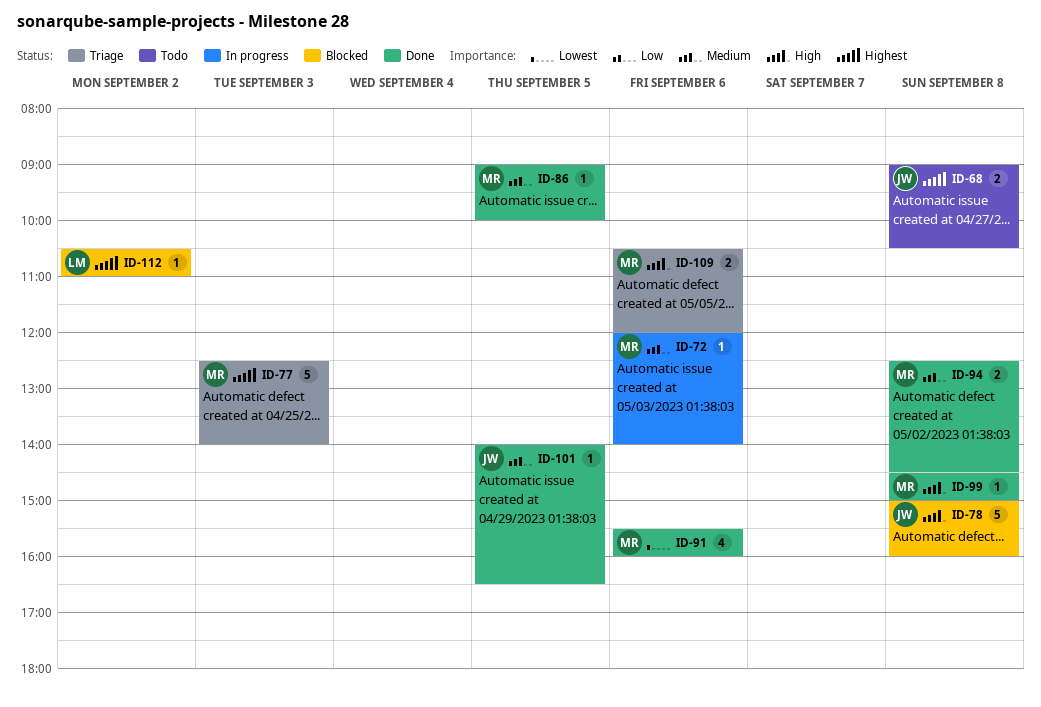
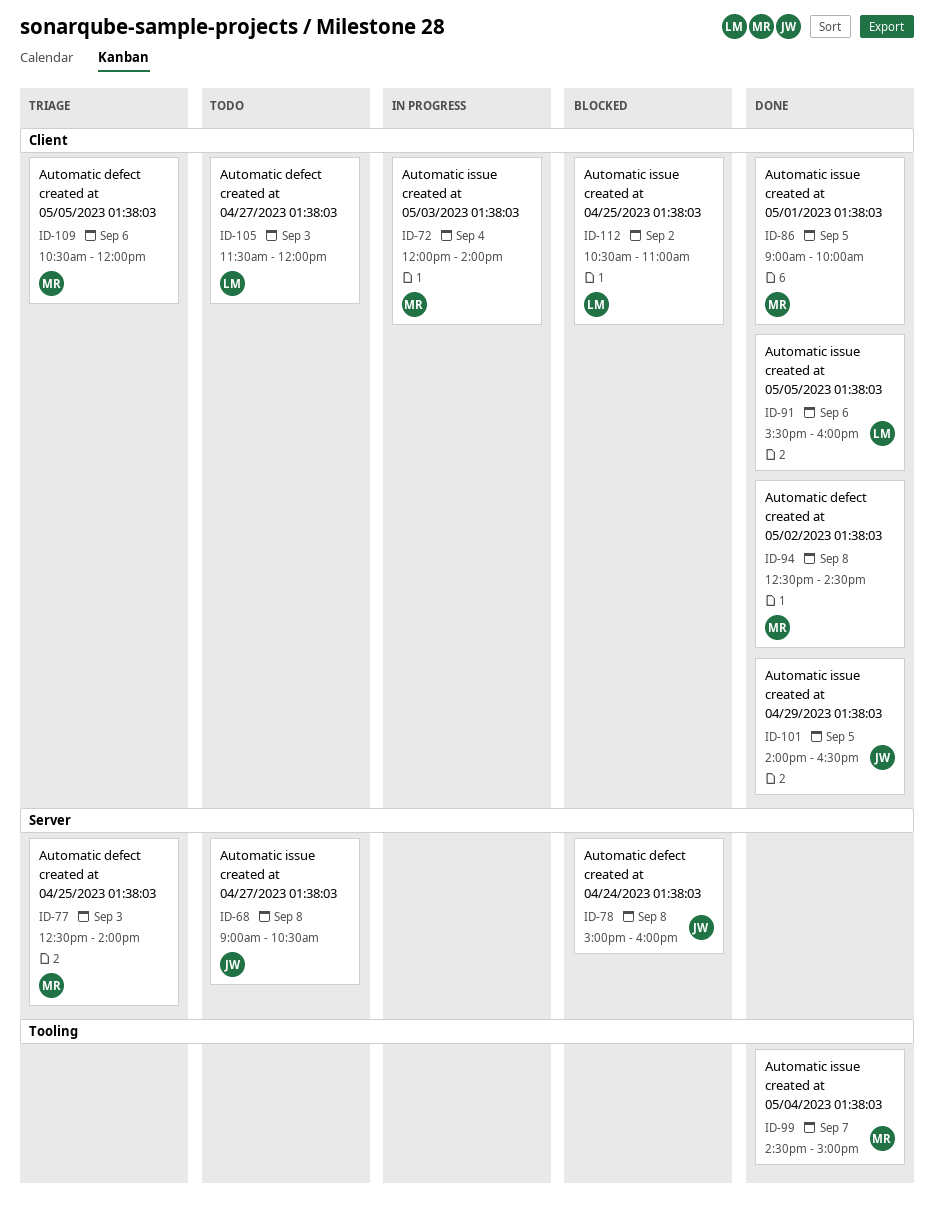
ID-72, day: Sep 6 -> Sep 4
ID-91, owner: MR -> LM
ID-99, day: Sep 8 -> Sep 7
ID-105: none -> present

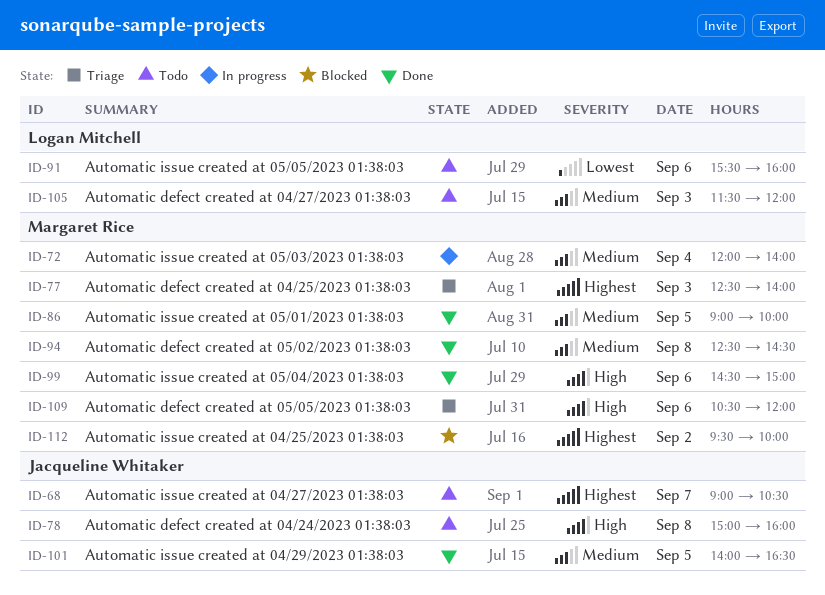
ID-68, day: Sep 8 -> Sep 7
ID-78, status: Blocked -> Todo
ID-91, status: Done -> Todo
ID-99, day: Sep 7 -> Sep 6
ID-112, owner: Logan Mitchell -> Margaret Rice
ID-112, begins: 10:30 -> 09:30
ID-112, ends: 11:00 -> 10:00

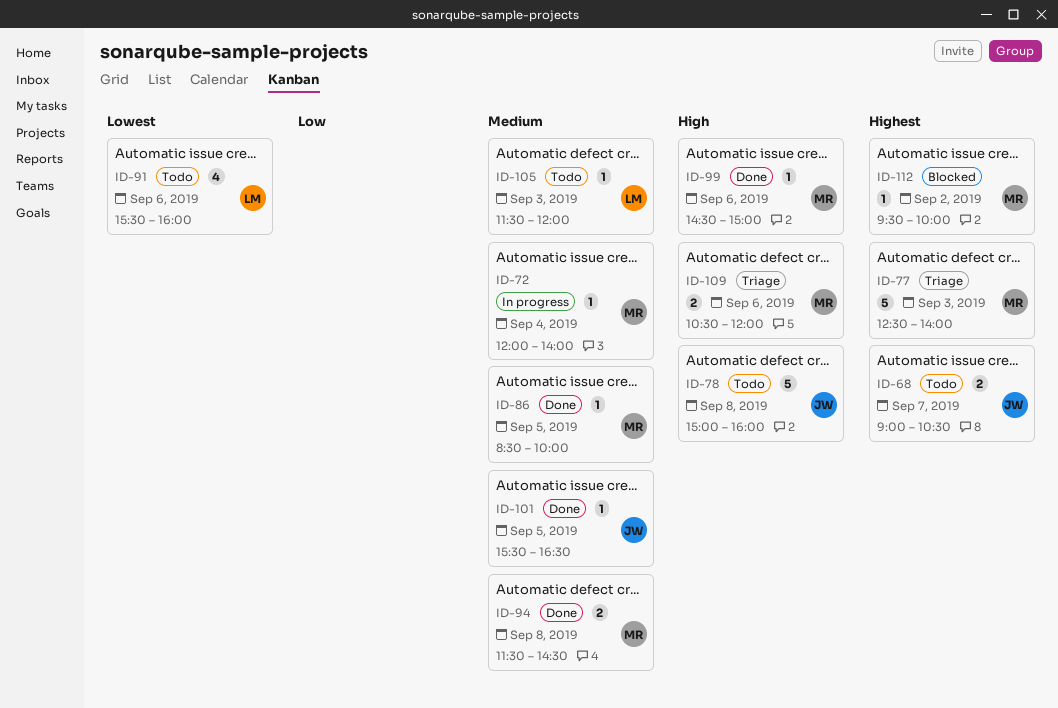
ID-86, begins: 09:00 -> 08:30
ID-94, begins: 12:30 -> 11:30
ID-101, begins: 14:00 -> 15:30

